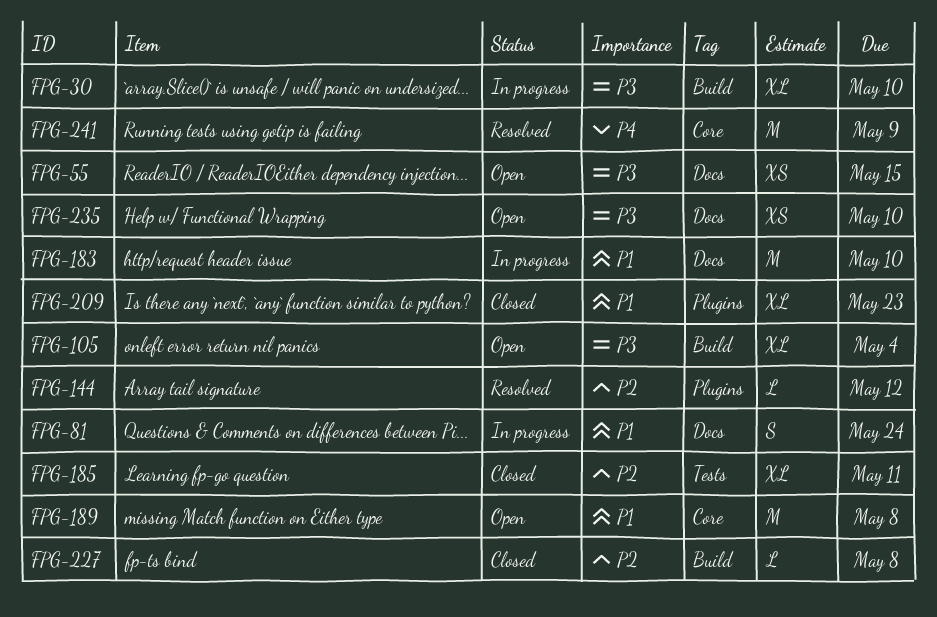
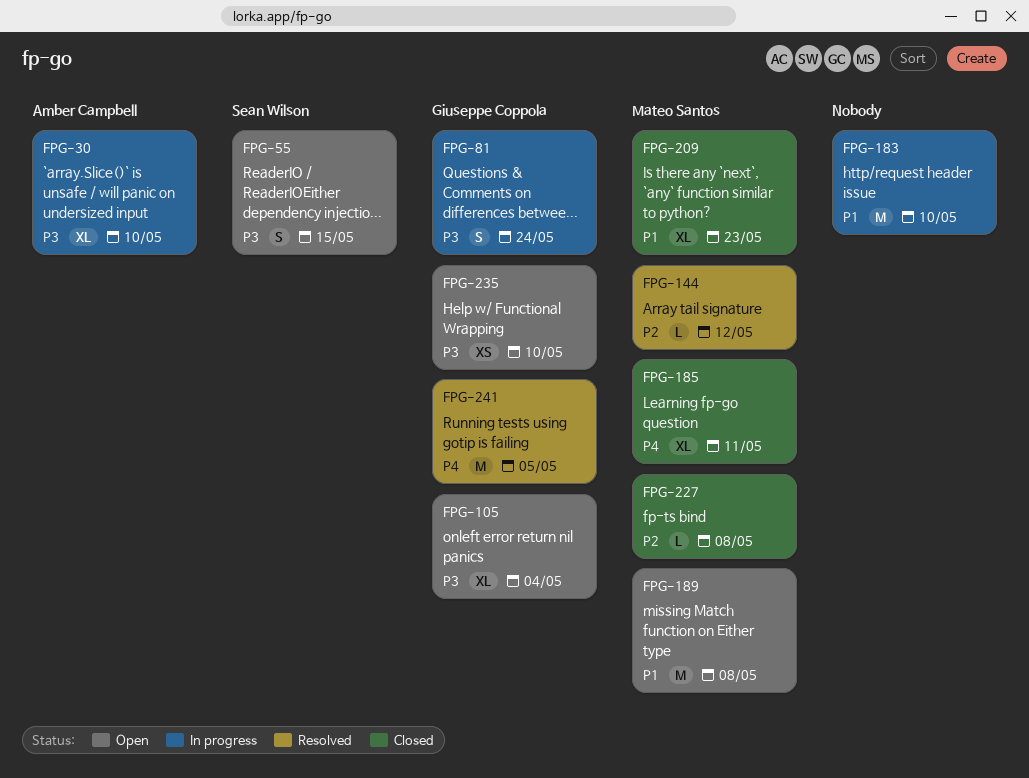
FPG-55, estimate: XS -> S
FPG-81, priority: P1 -> P3
FPG-185, priority: P2 -> P4
FPG-241, due: May 9 -> May 5

